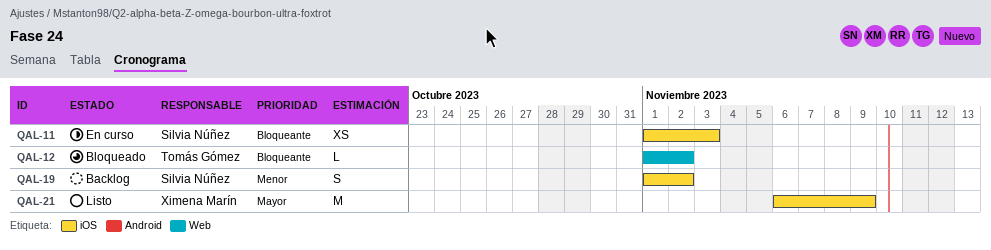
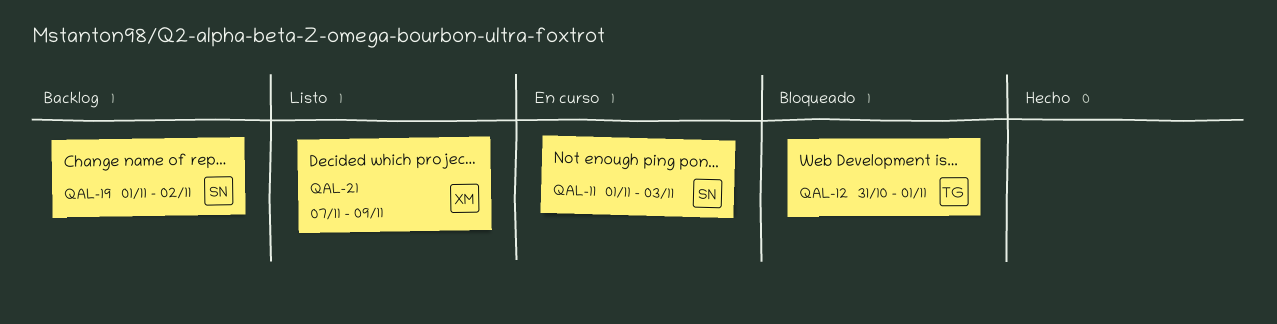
QAL-12, start: Nov 1 -> Oct 31
QAL-12, due: Nov 2 -> Nov 1
QAL-21, start: Nov 6 -> Nov 7

